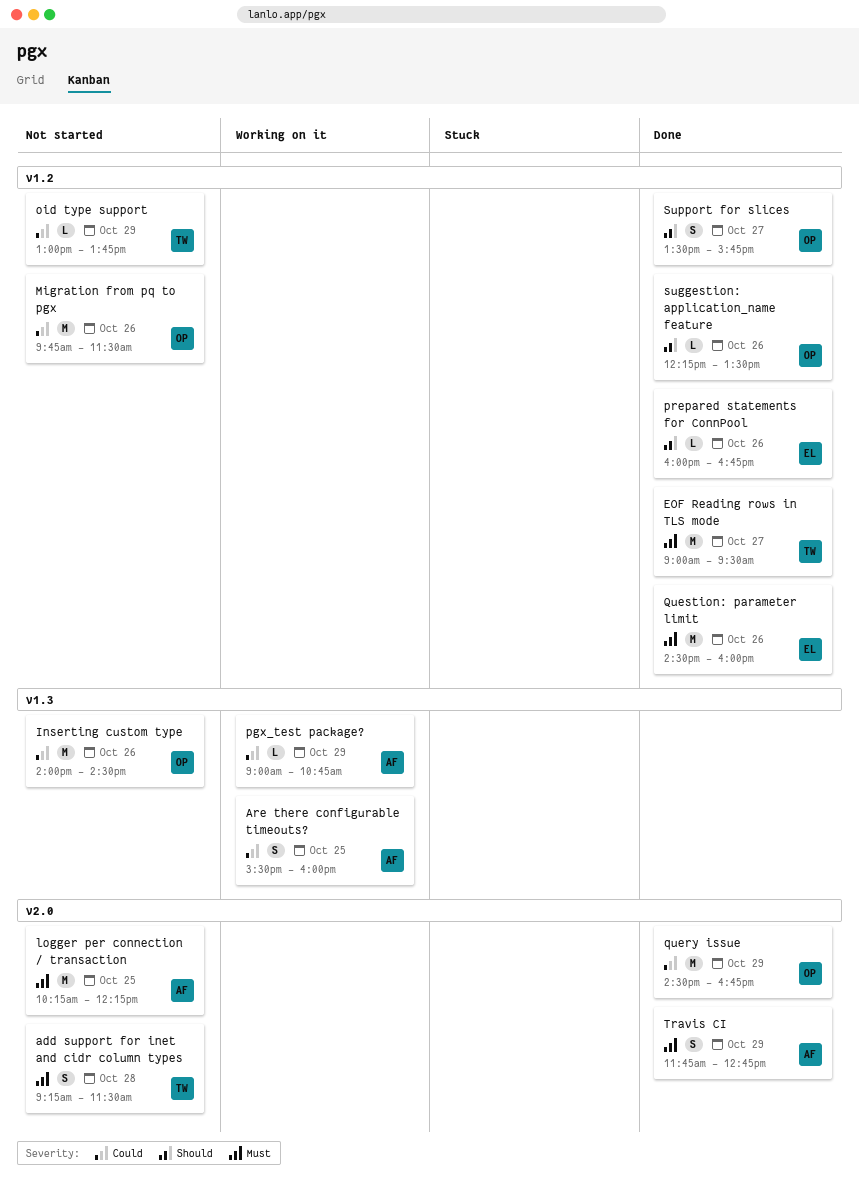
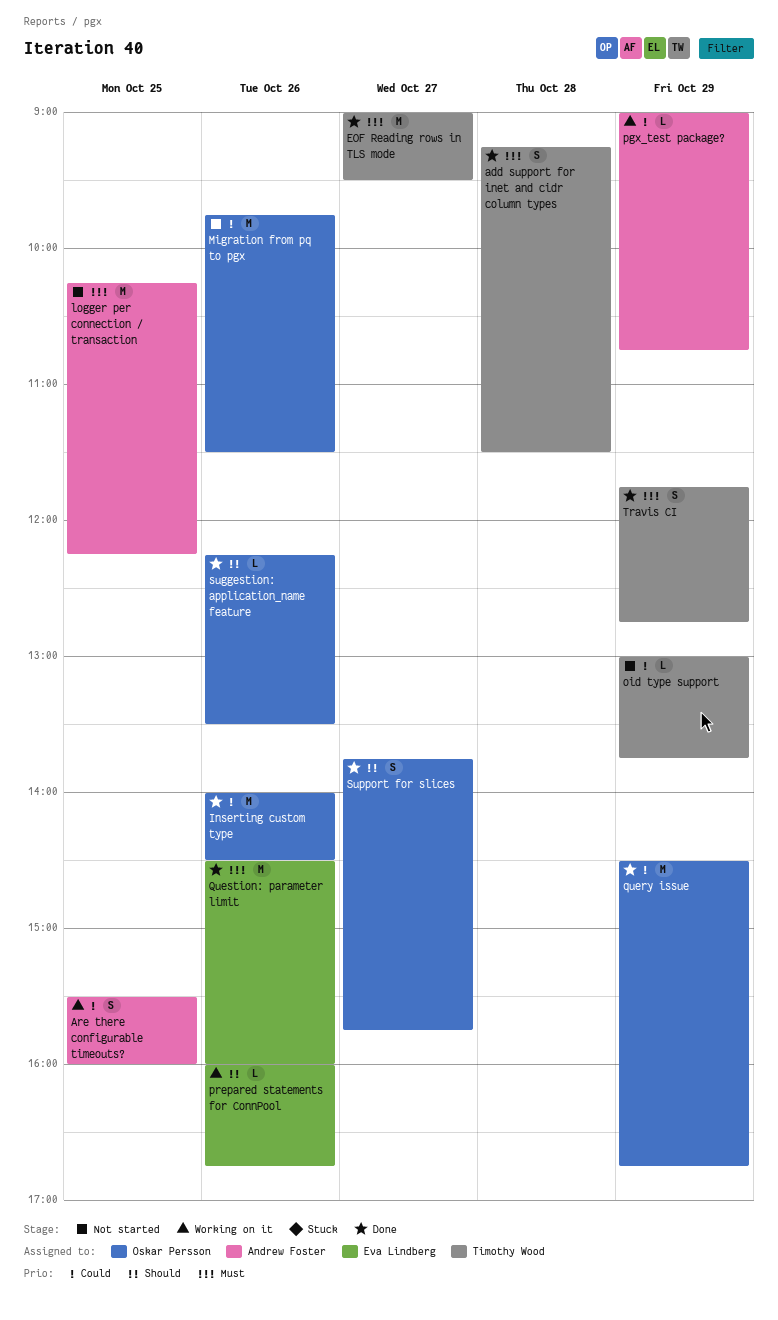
add support for inet and cidr column types, status: Not started -> Done
Inserting custom type, status: Not started -> Done
prepared statements for ConnPool, status: Done -> Working on it
Support for slices, begins: 13:30 -> 13:45
Travis CI, owner: Andrew Foster -> Timothy Wood

